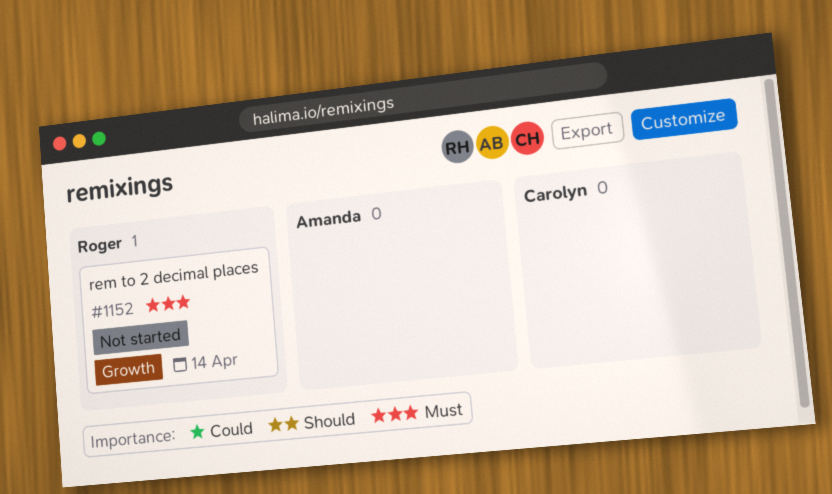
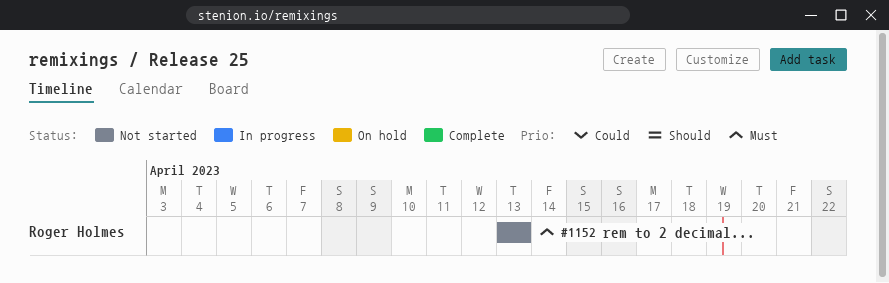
#1152, due: Apr 14 -> Apr 13

